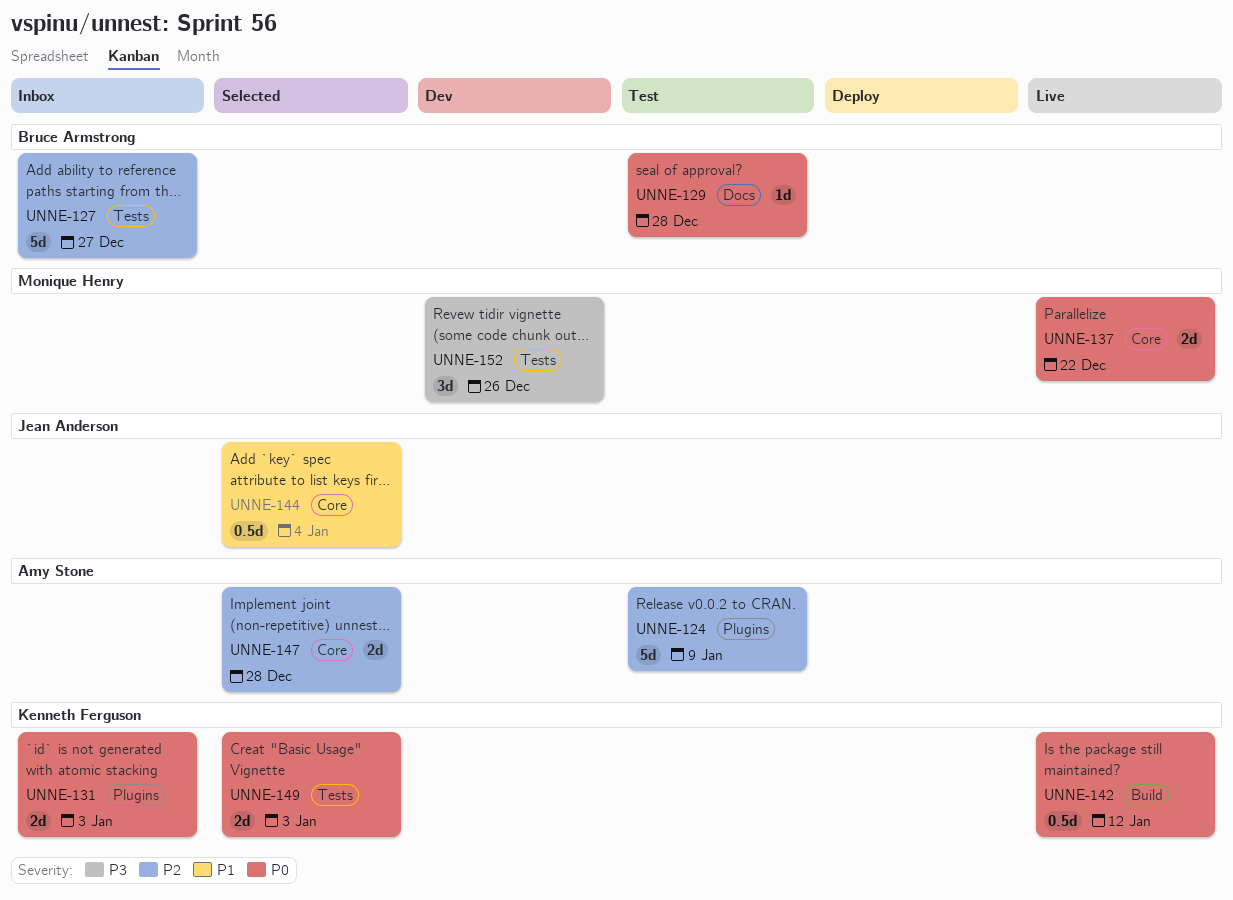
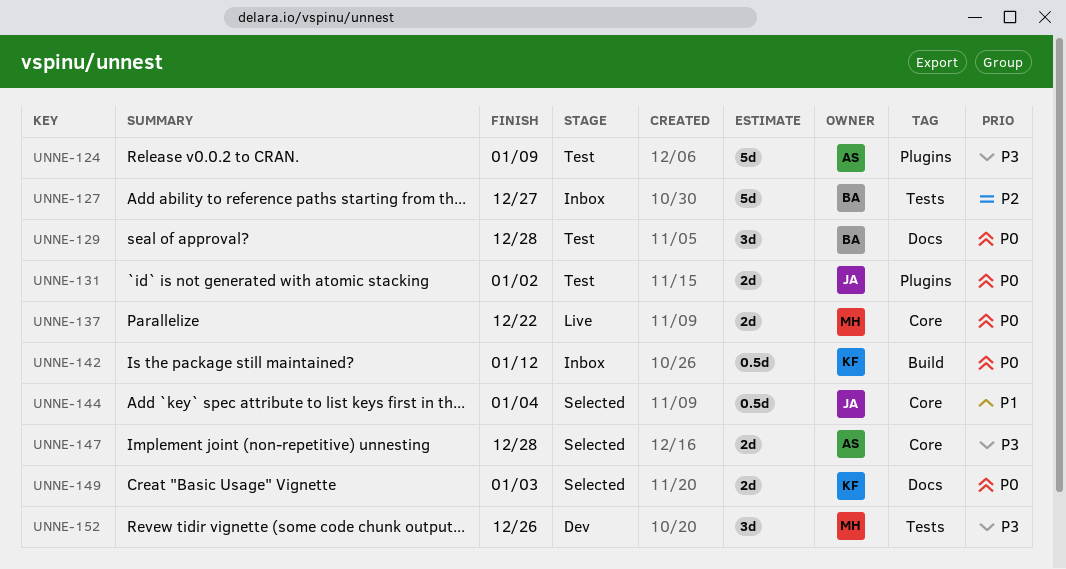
UNNE-124, priority: P2 -> P3
UNNE-129, estimate: 1d -> 3d
UNNE-131, status: Inbox -> Test
UNNE-131, owner: Kenneth Ferguson -> Jean Anderson
UNNE-131, due: Jan 3 -> Jan 2
UNNE-142, status: Live -> Inbox
UNNE-147, priority: P2 -> P3
UNNE-149, label: Tests -> Docs

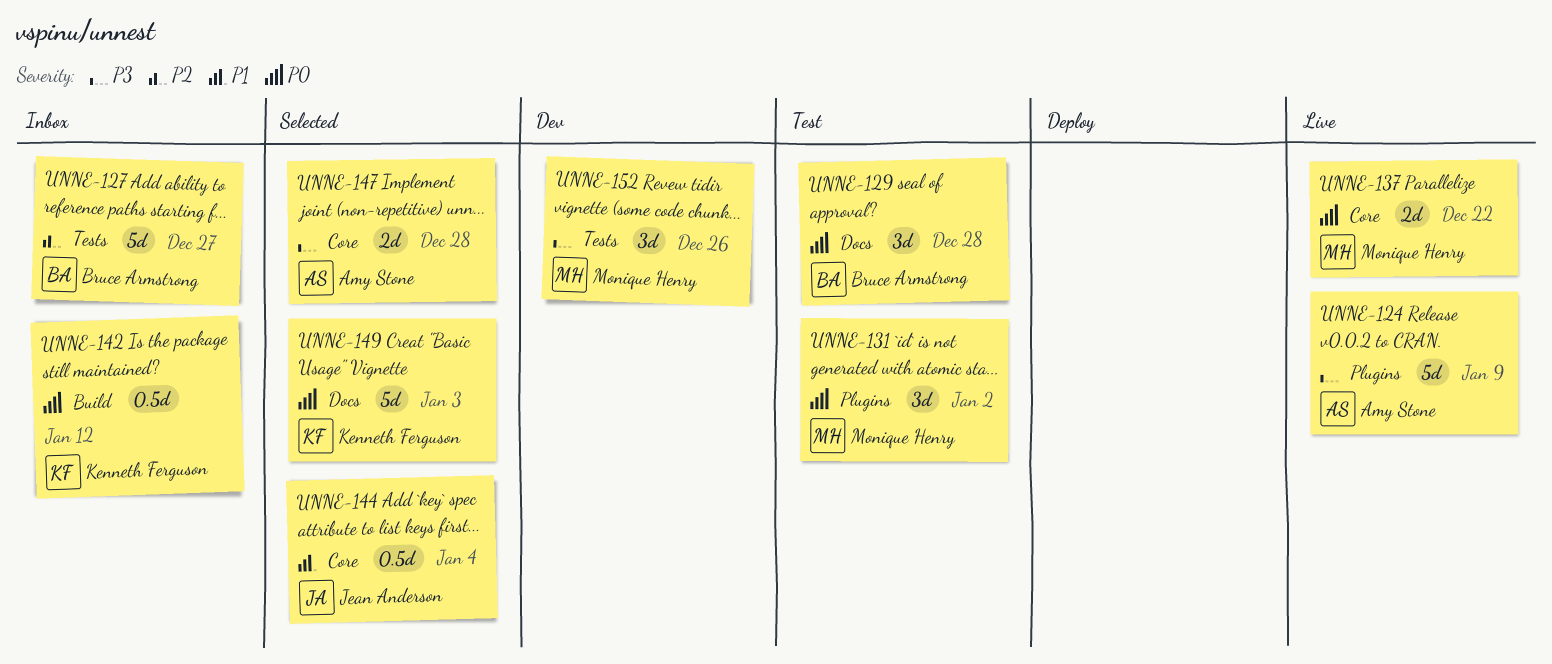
UNNE-124, status: Test -> Live
UNNE-131, owner: Jean Anderson -> Monique Henry
UNNE-131, estimate: 2d -> 3d
UNNE-149, estimate: 2d -> 5d

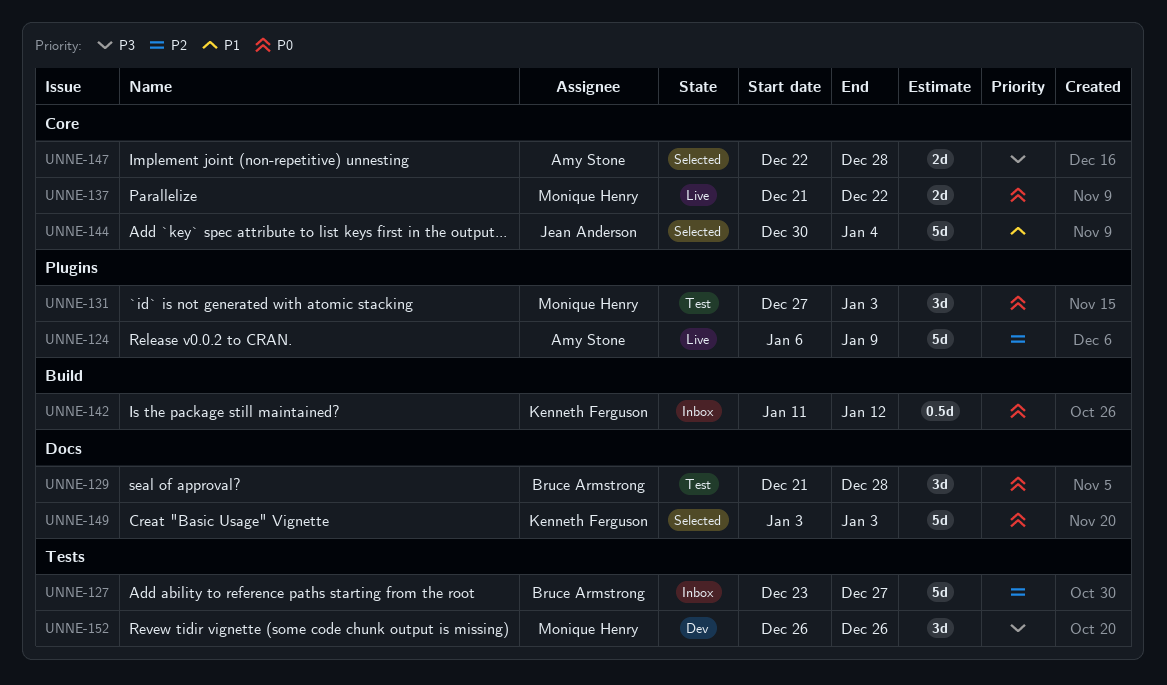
UNNE-124, priority: P3 -> P2
UNNE-131, due: Jan 2 -> Jan 3
UNNE-144, estimate: 0.5d -> 5d

